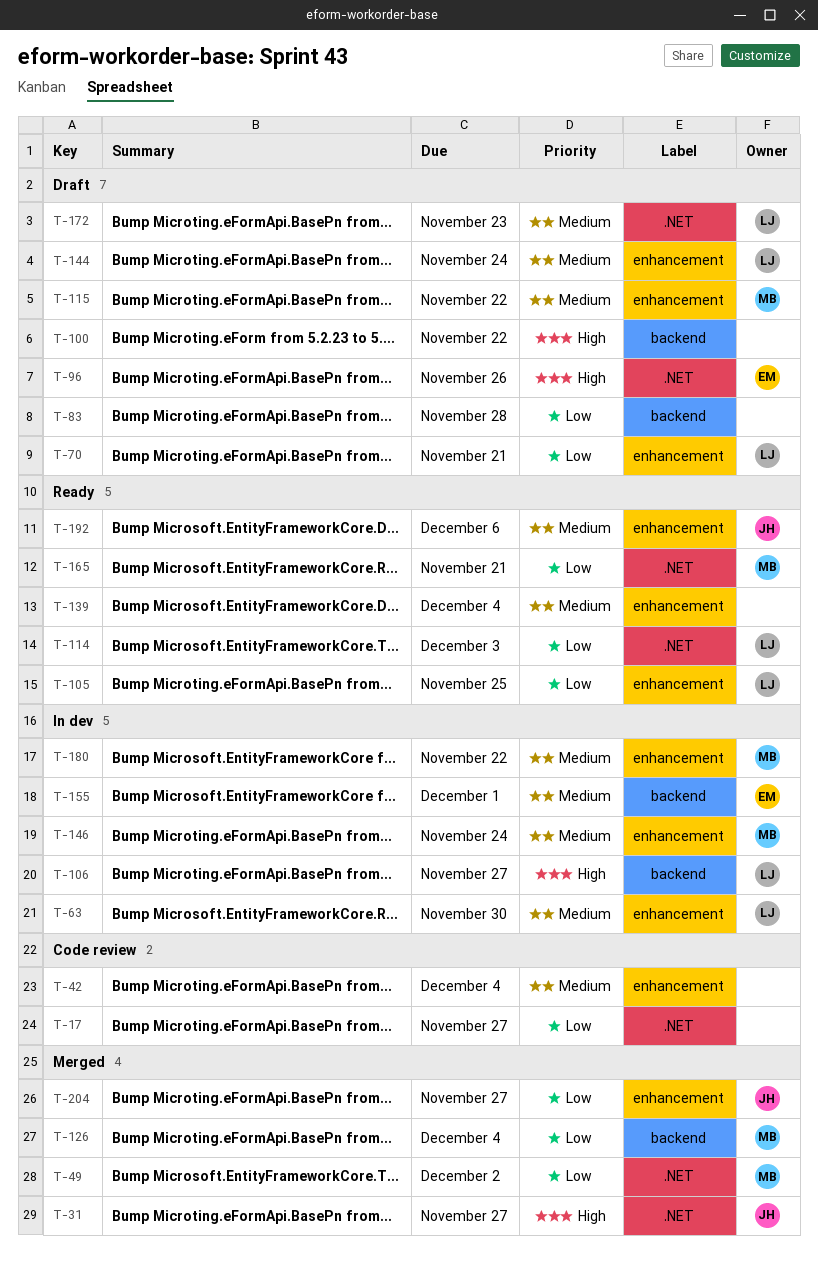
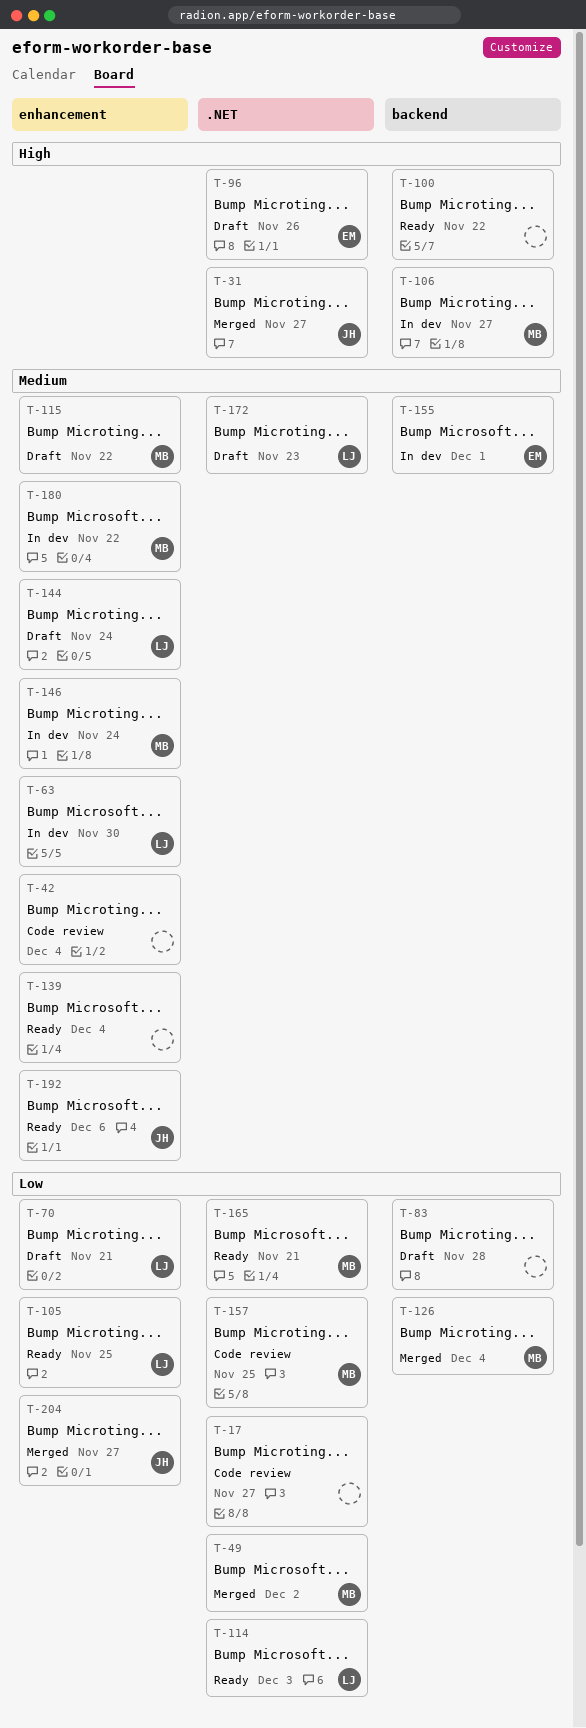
T-100, status: Draft -> Ready
T-106, owner: LJ -> MB
T-157: none -> present

